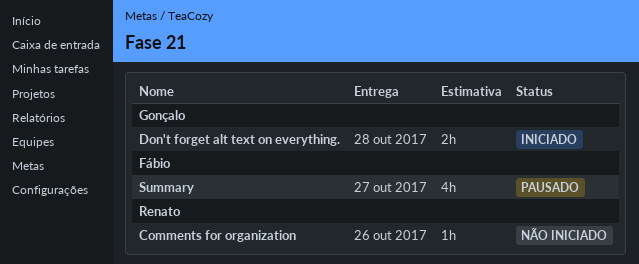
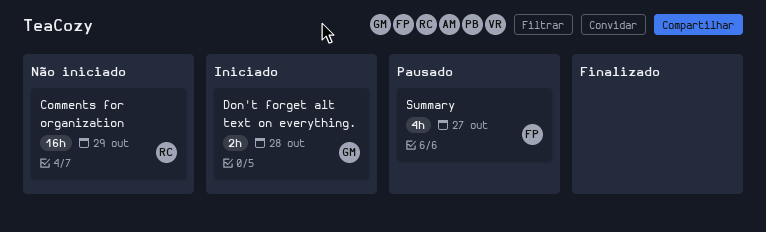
Comments for organization, estimate: 1h -> 16h
Comments for organization, due: Oct 26 -> Oct 29

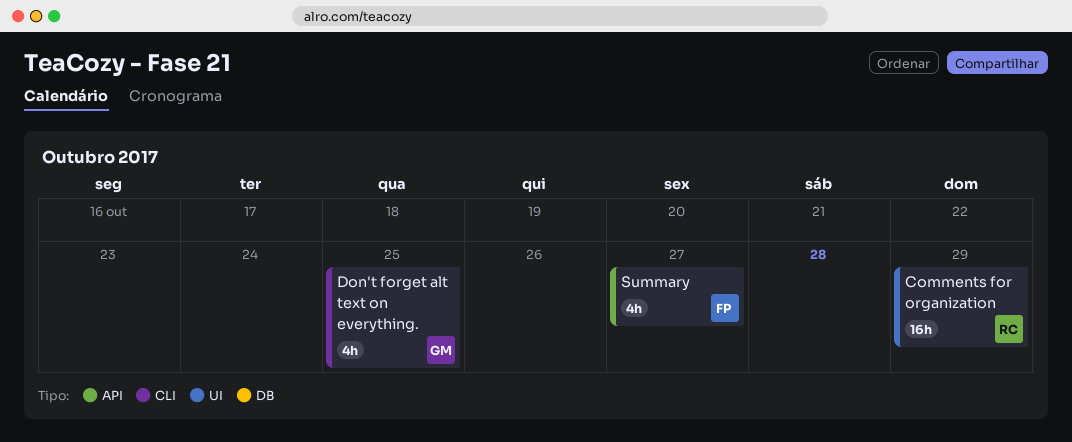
Don't forget alt text on everything., estimate: 2h -> 4h
Don't forget alt text on everything., due: Oct 28 -> Oct 25

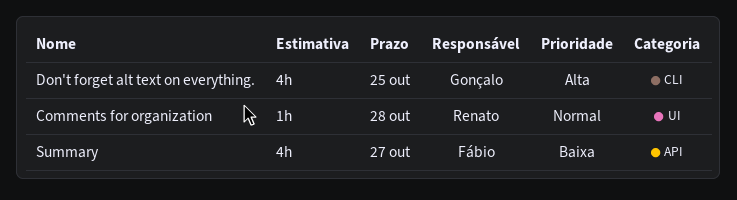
Comments for organization, estimate: 16h -> 1h
Comments for organization, due: Oct 29 -> Oct 28

